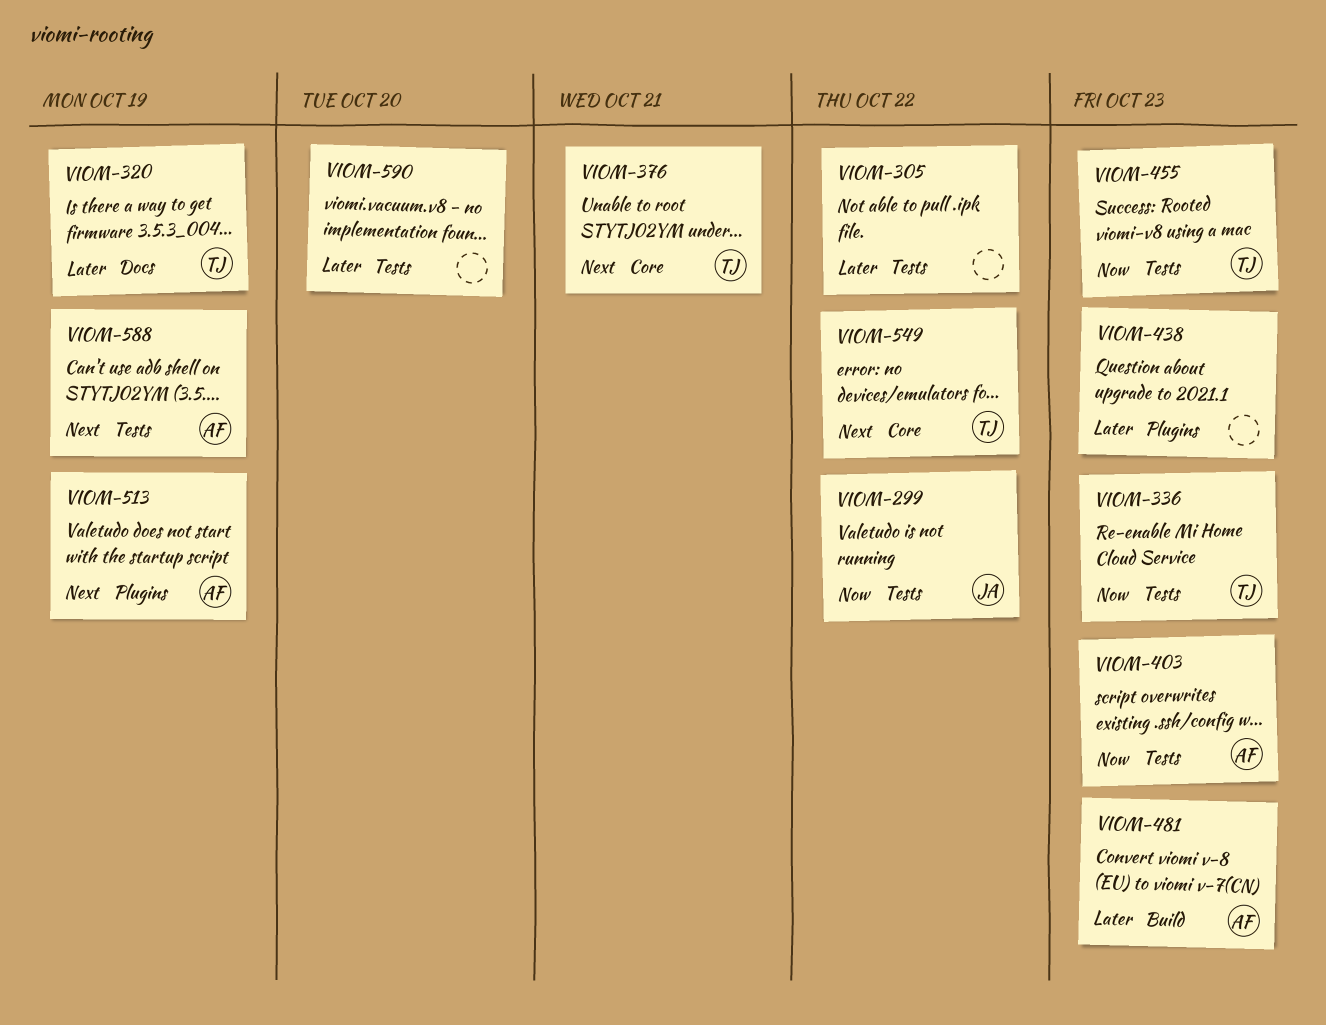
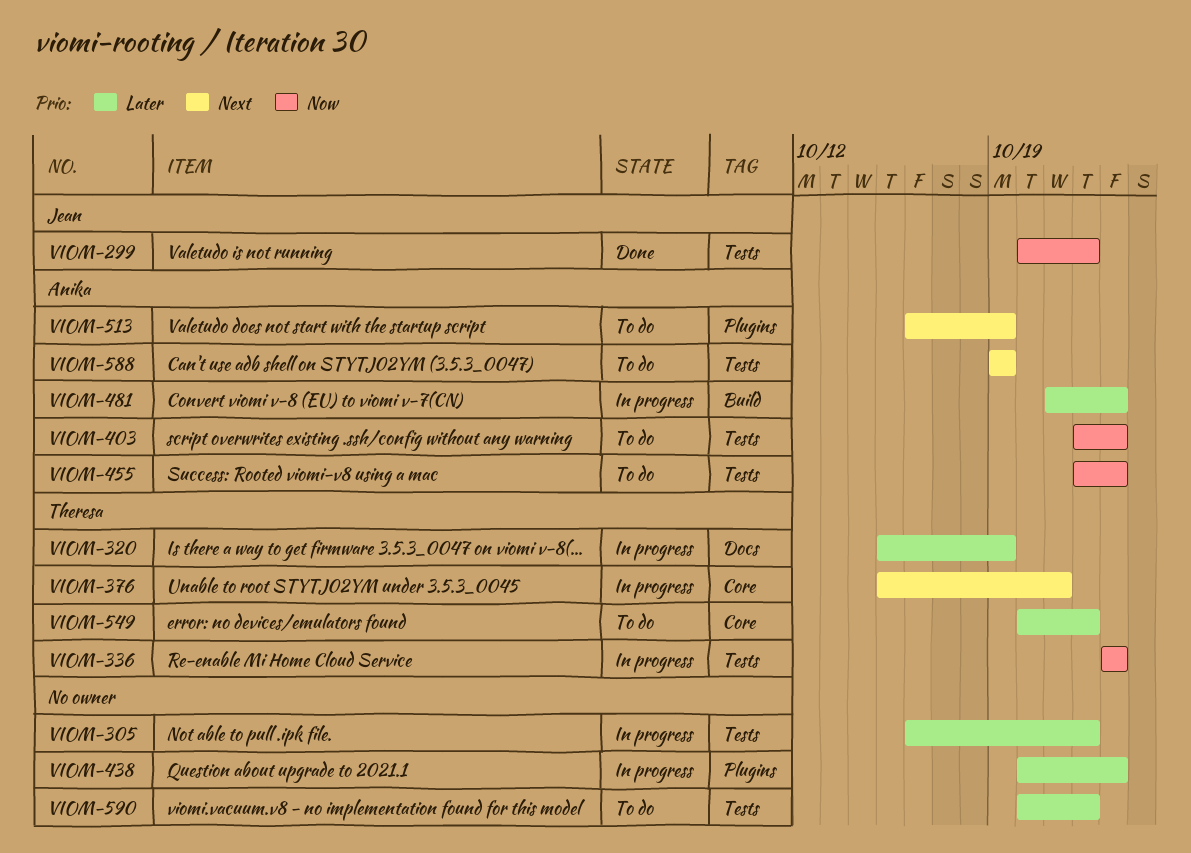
VIOM-455, owner: Theresa -> Anika
VIOM-549, priority: Next -> Later
VIOM-590, due: Oct 20 -> Oct 22

